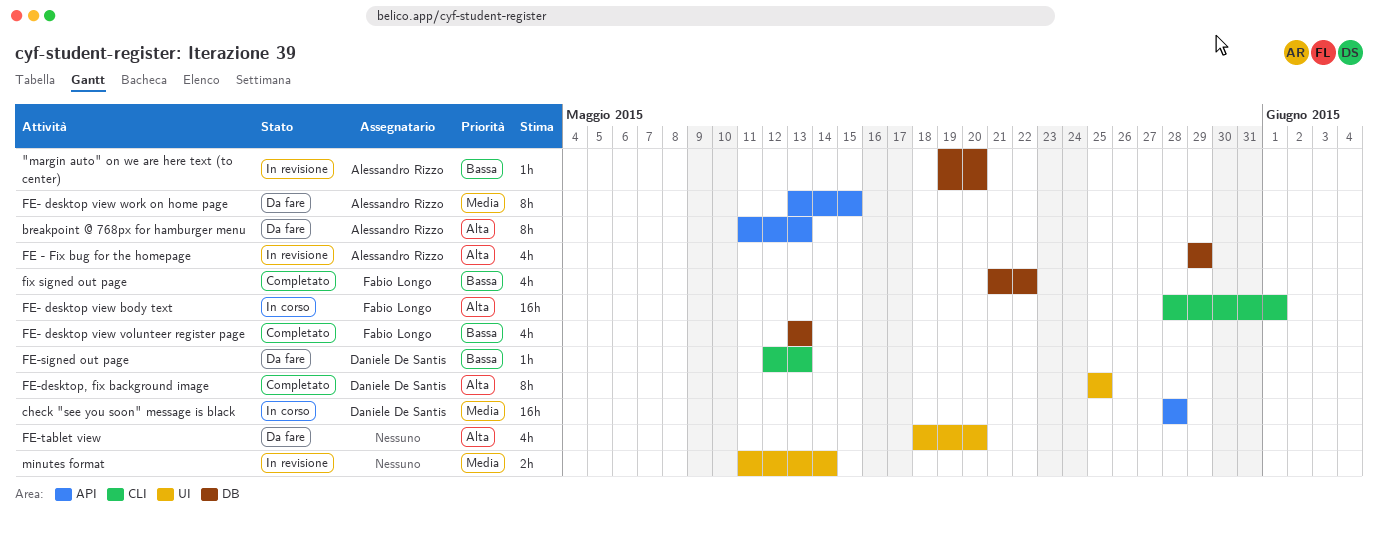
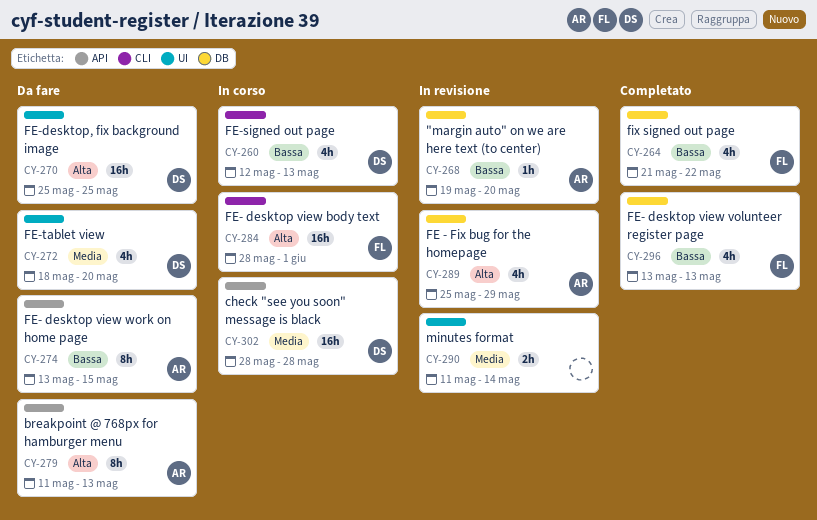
FE - Fix bug for the homepage, start: May 29 -> May 25
FE- desktop view work on home page, priority: Media -> Bassa
FE-desktop, fix background image, status: Completato -> Da fare
FE-desktop, fix background image, estimate: 8h -> 16h
FE-signed out page, status: Da fare -> In corso
FE-signed out page, estimate: 1h -> 4h
FE-tablet view, owner: none -> Daniele De Santis
FE-tablet view, priority: Alta -> Media

